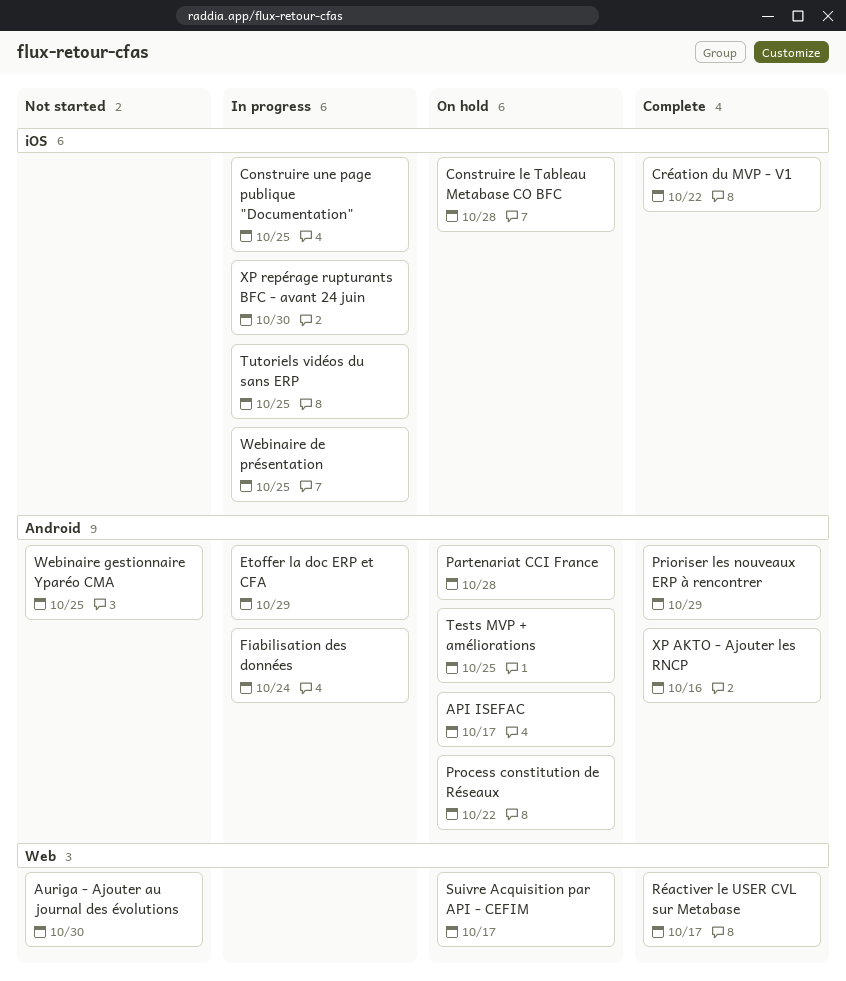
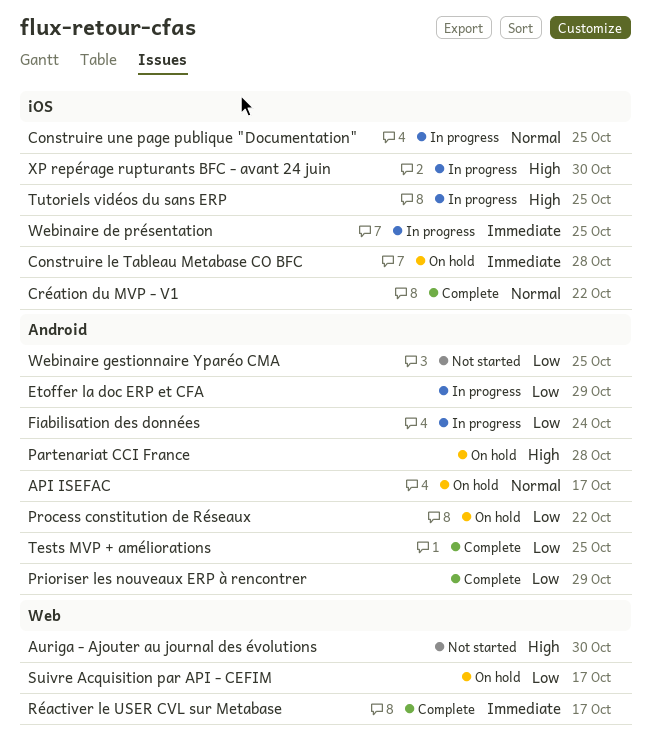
Tests MVP + améliorations, status: On hold -> Complete
XP AKTO - Ajouter les RNCP: present -> none

